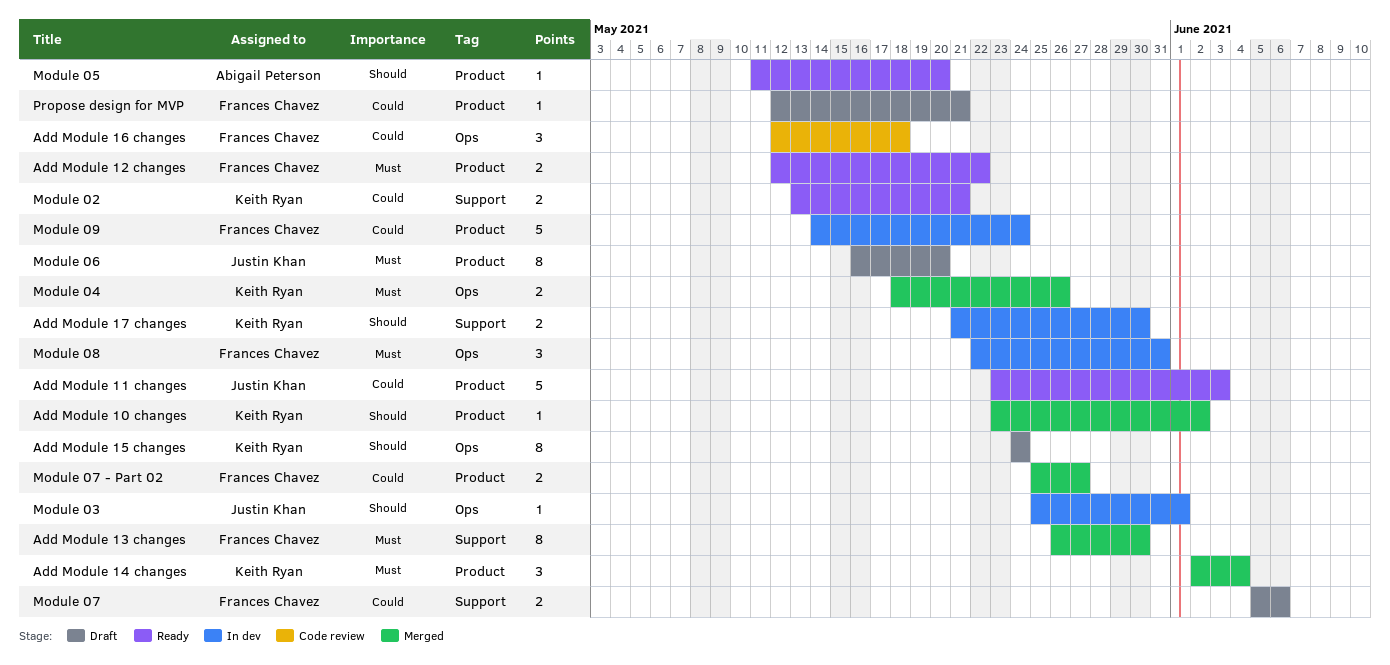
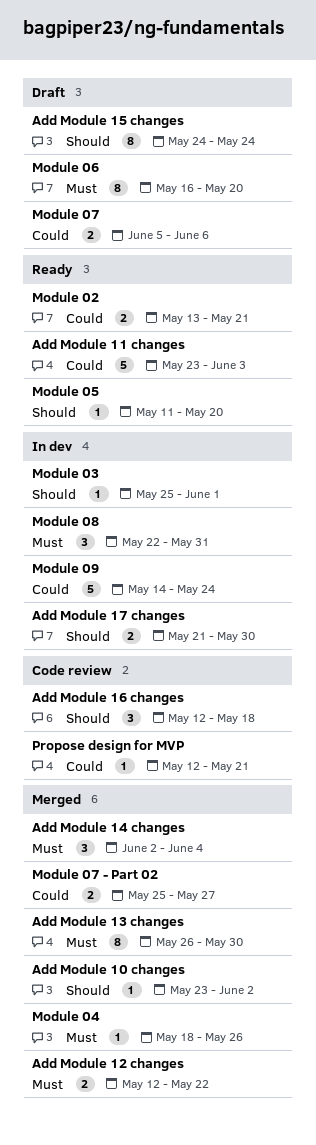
Add Module 12 changes, status: Ready -> Merged
Add Module 16 changes, priority: Could -> Should
Module 04, estimate: 2 -> 1
Propose design for MVP, status: Draft -> Code review

